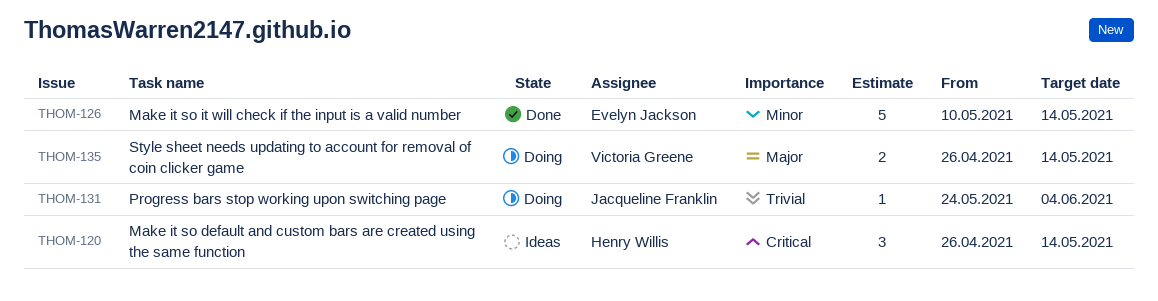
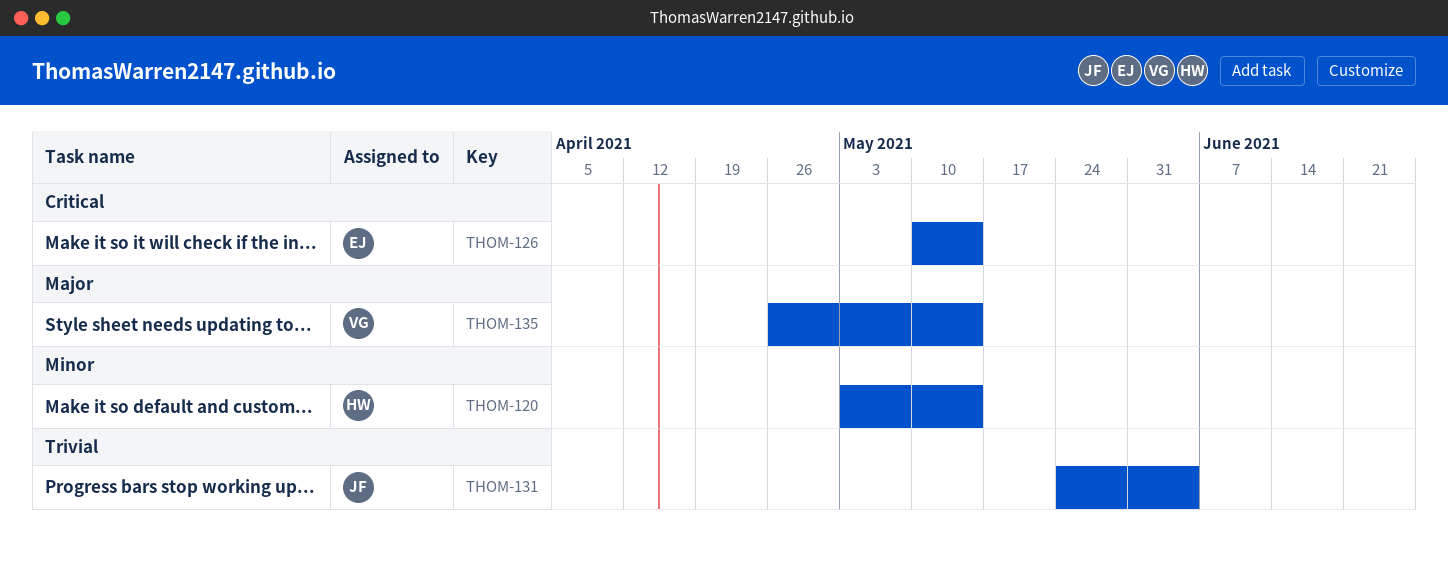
THOM-120, priority: Critical -> Minor
THOM-120, start: Apr 26 -> May 3
THOM-126, priority: Minor -> Critical

